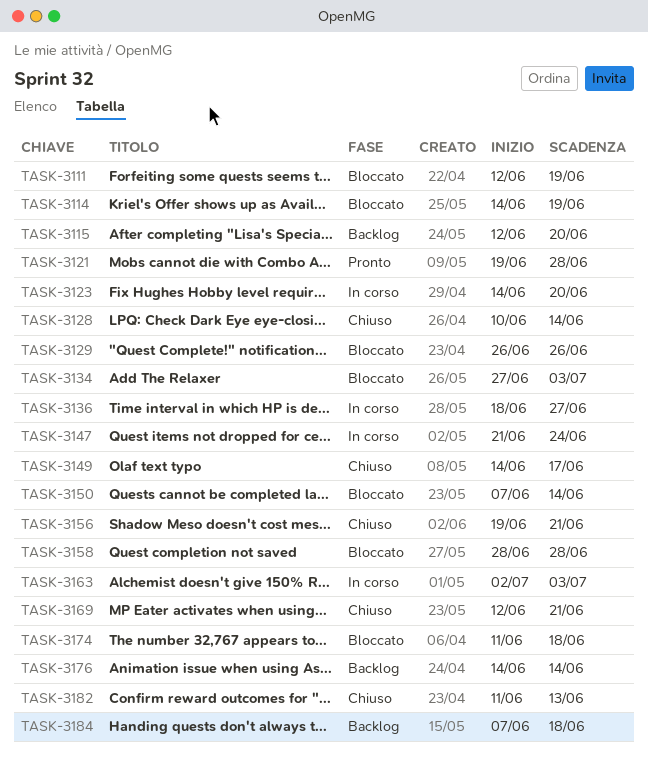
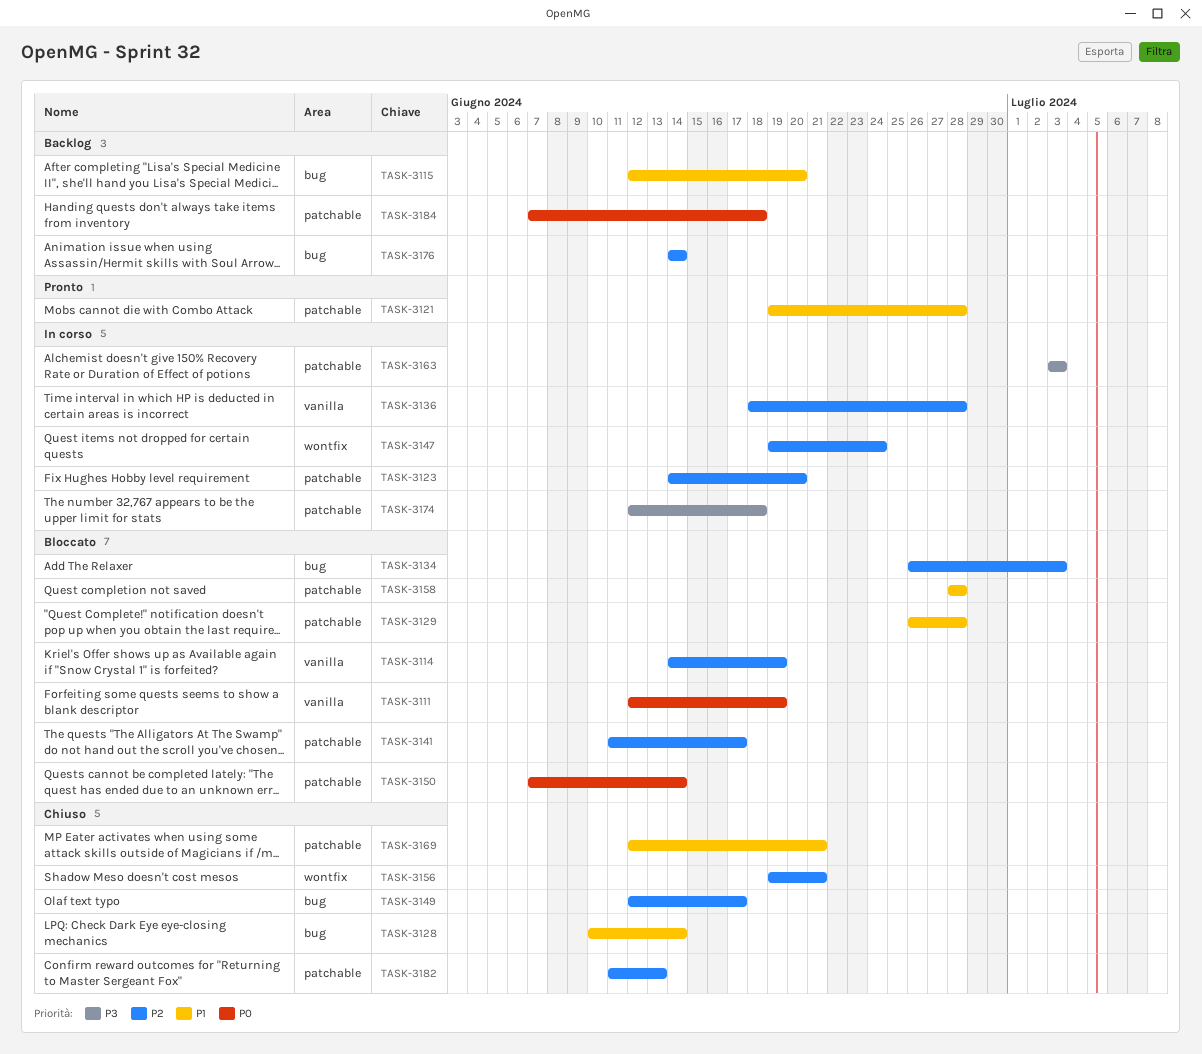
TASK-3129, due: Jun 26 -> Jun 28
TASK-3134, start: Jun 27 -> Jun 26
TASK-3136, due: Jun 27 -> Jun 28
TASK-3141: none -> present
TASK-3147, start: Jun 21 -> Jun 19
TASK-3149, start: Jun 14 -> Jun 12
TASK-3163, start: Jul 2 -> Jul 3
TASK-3174, status: Bloccato -> In corso
TASK-3174, start: Jun 11 -> Jun 12

